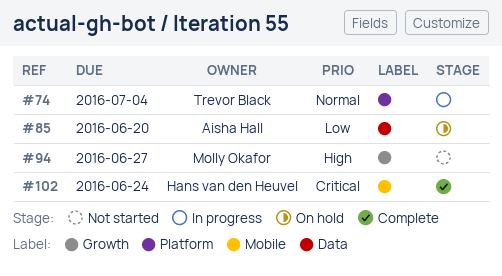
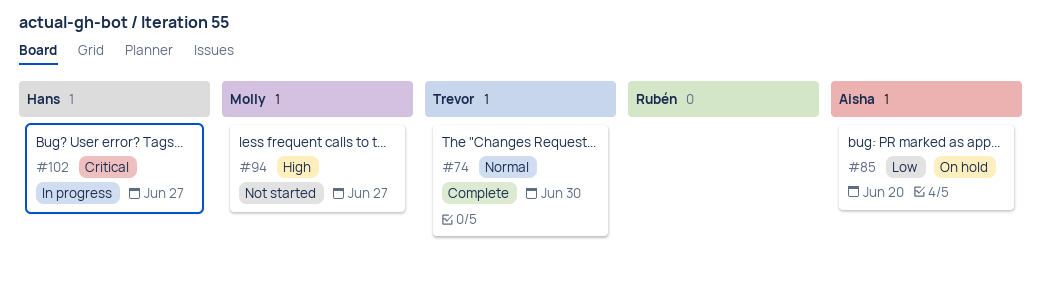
#74, status: In progress -> Complete
#74, due: Jul 4 -> Jun 30
#102, status: Complete -> In progress
#102, due: Jun 24 -> Jun 27

